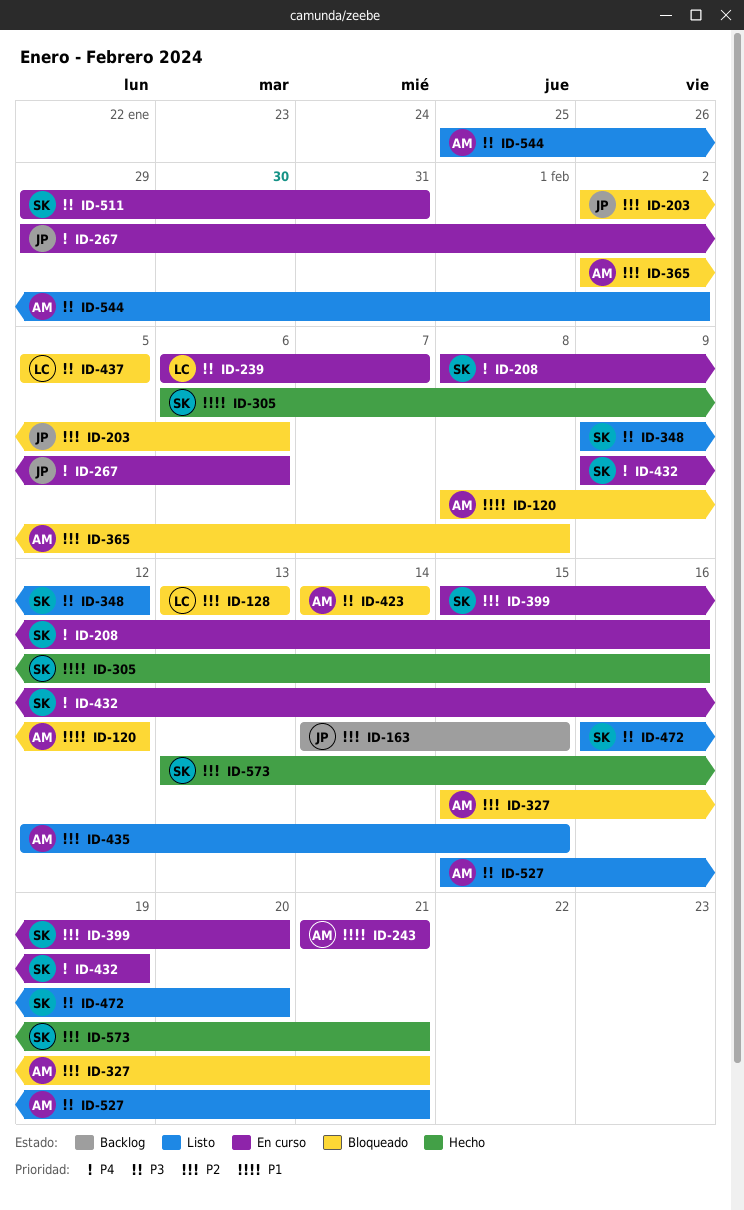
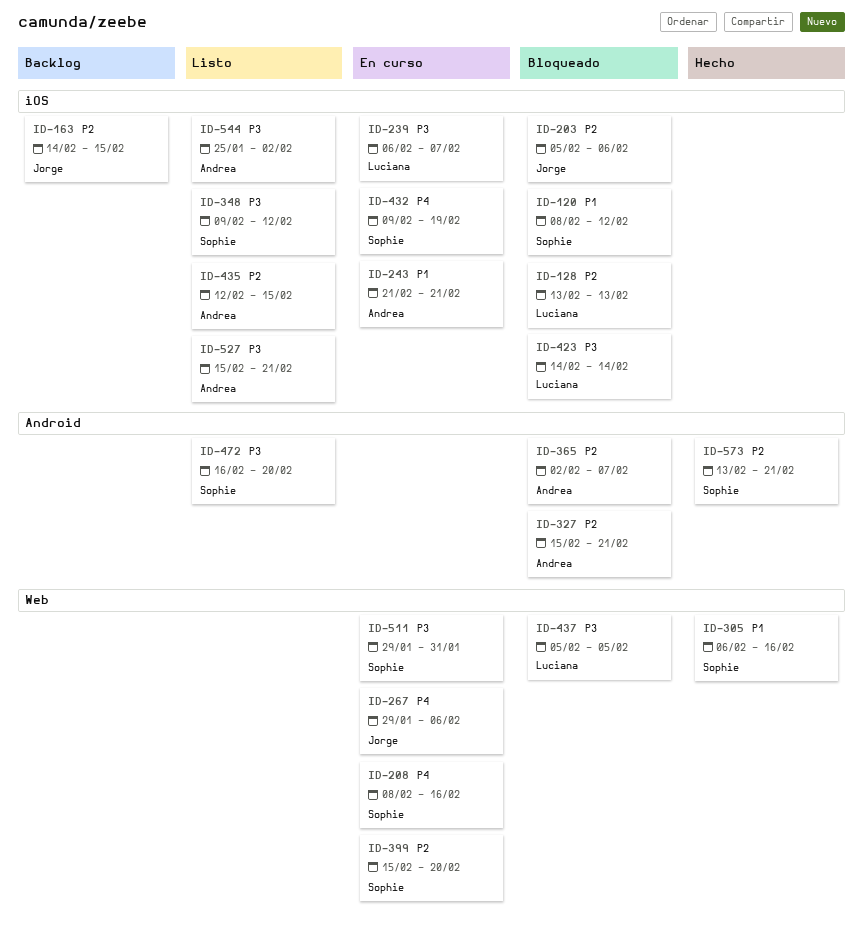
ID-120, owner: Andrea -> Sophie
ID-203, start: Feb 2 -> Feb 5
ID-365, due: Feb 8 -> Feb 7
ID-423, owner: Andrea -> Luciana

